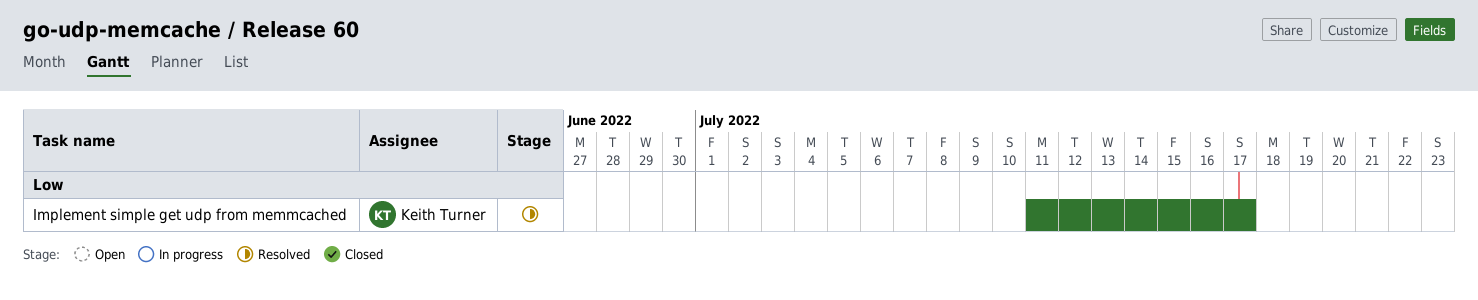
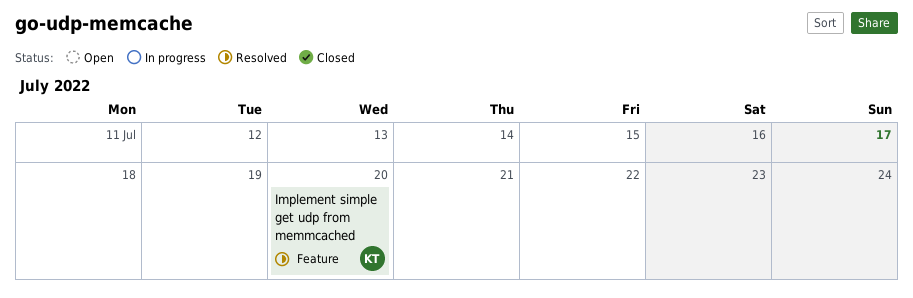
Implement simple get udp from memmcached, due: Jul 17 -> Jul 20

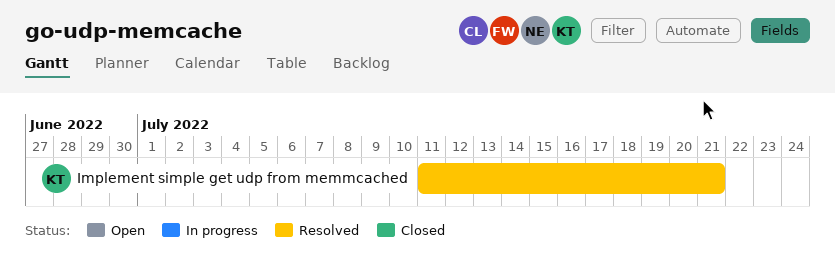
Implement simple get udp from memmcached, due: Jul 20 -> Jul 21

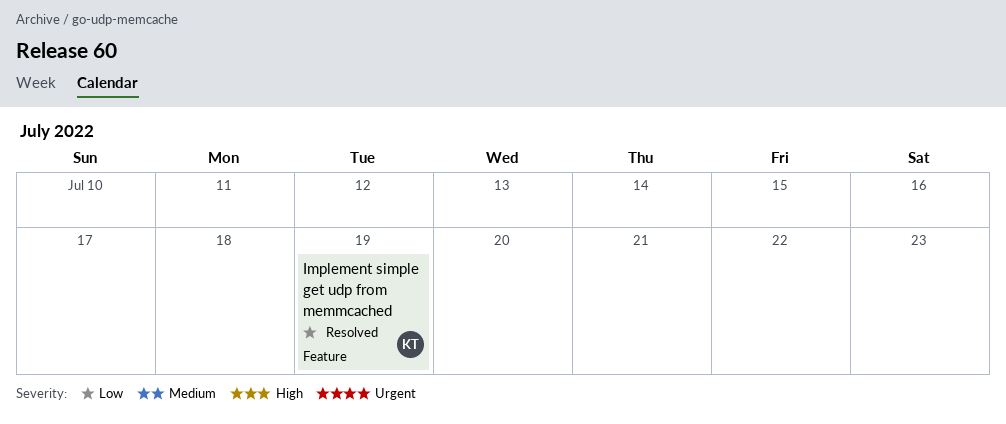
Implement simple get udp from memmcached, due: Jul 21 -> Jul 19

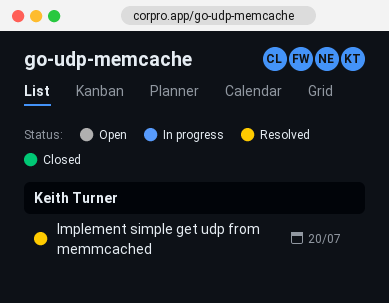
Implement simple get udp from memmcached, due: Jul 19 -> Jul 20

